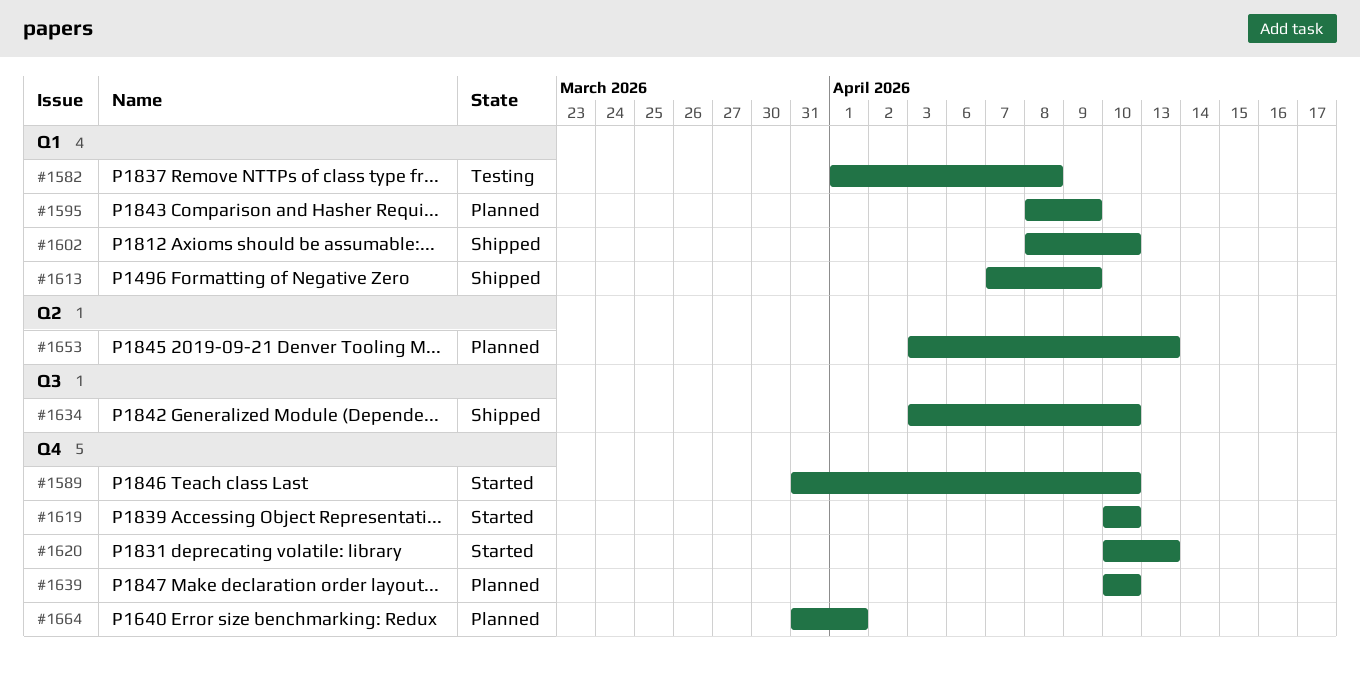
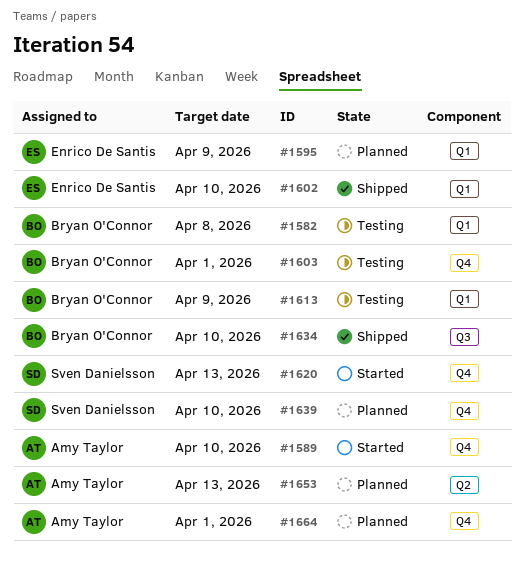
#1603: none -> present
#1613, status: Shipped -> Testing
#1619: present -> none

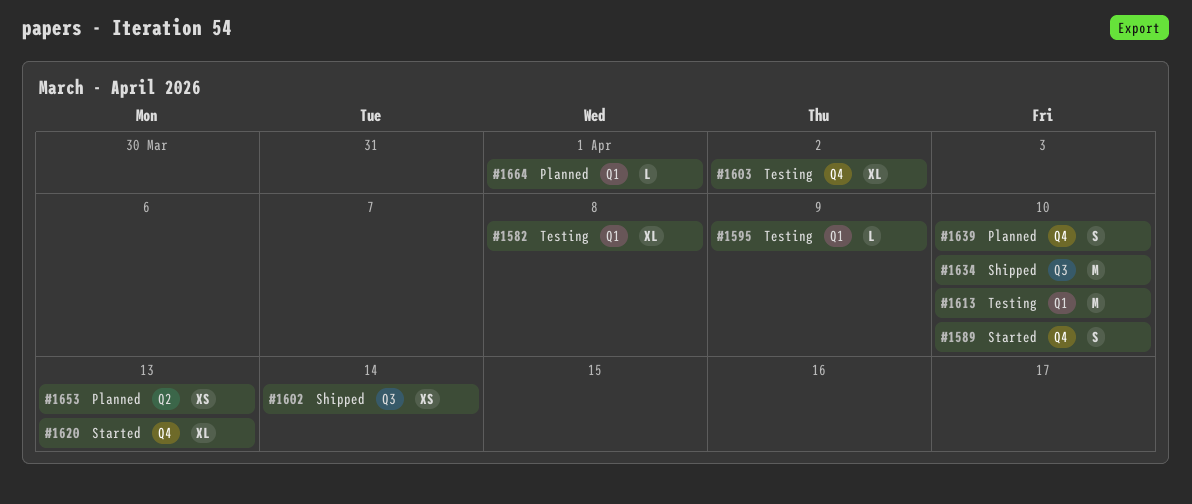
#1595, status: Planned -> Testing
#1602, label: Q1 -> Q3
#1602, due: Apr 10 -> Apr 14
#1603, due: Apr 1 -> Apr 2
#1613, due: Apr 9 -> Apr 10
#1664, label: Q4 -> Q1

